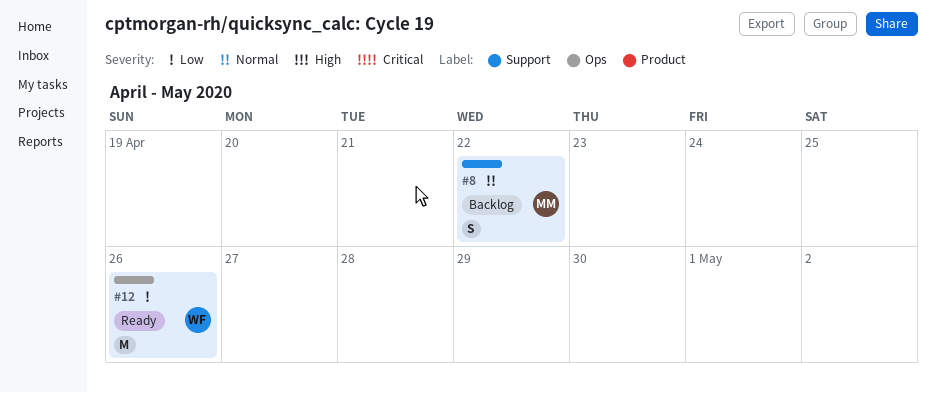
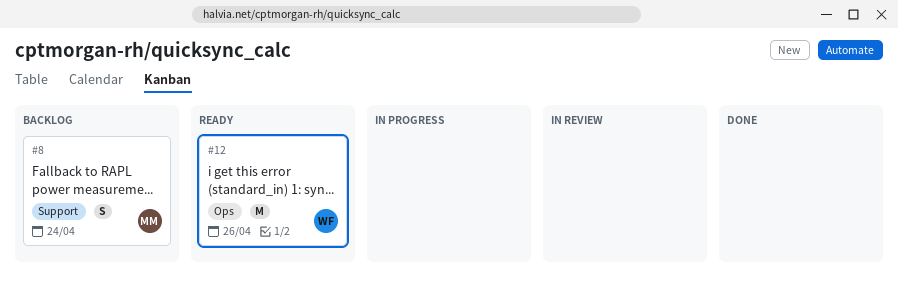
#8, due: Apr 22 -> Apr 24

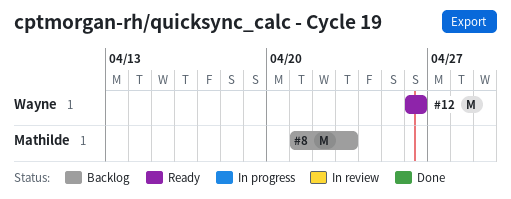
#8, estimate: S -> M
#8, due: Apr 24 -> Apr 23

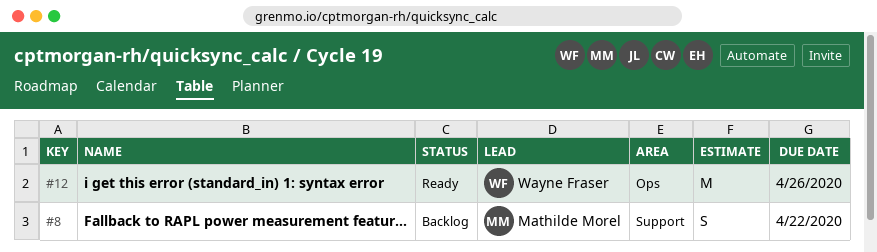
#8, estimate: M -> S
#8, due: Apr 23 -> Apr 22

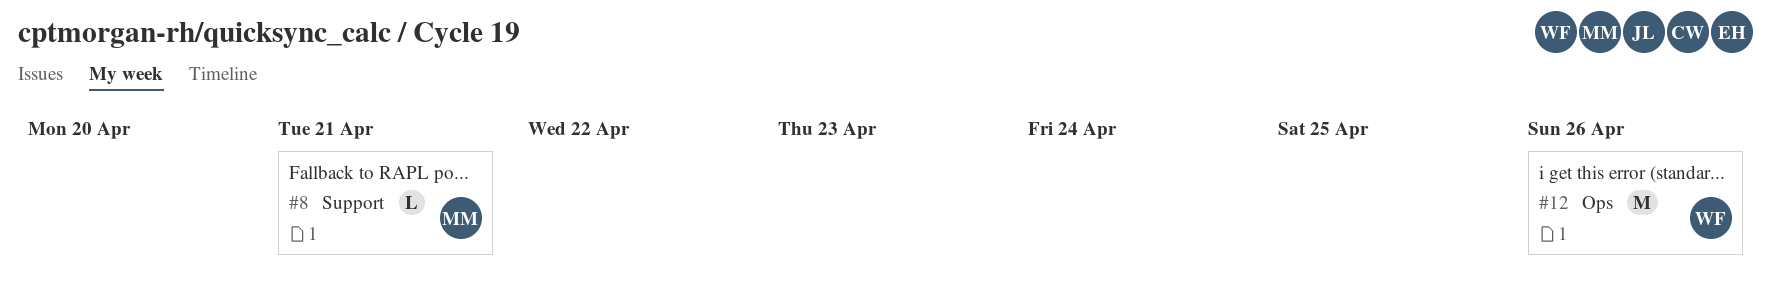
#8, estimate: S -> L
#8, due: Apr 22 -> Apr 21

